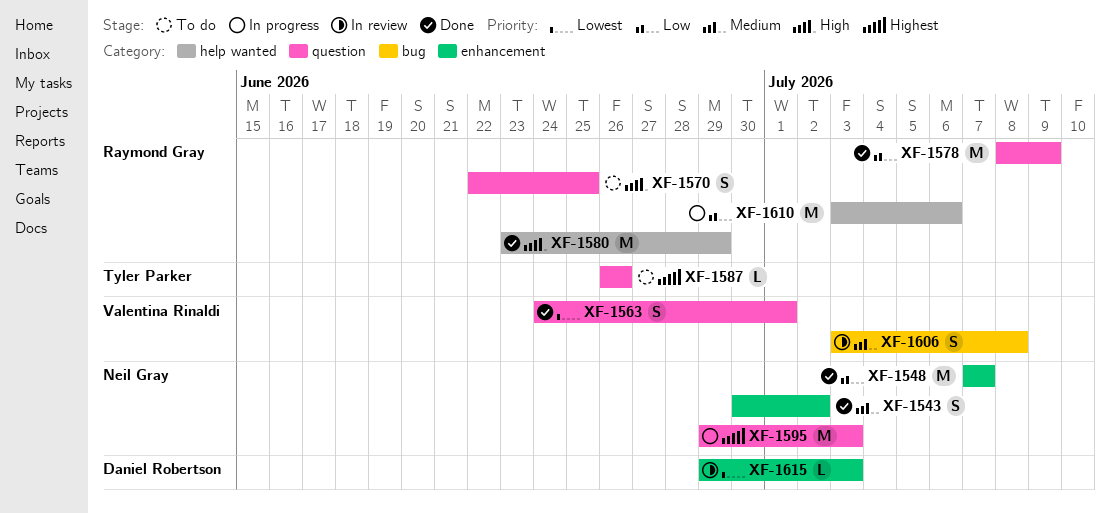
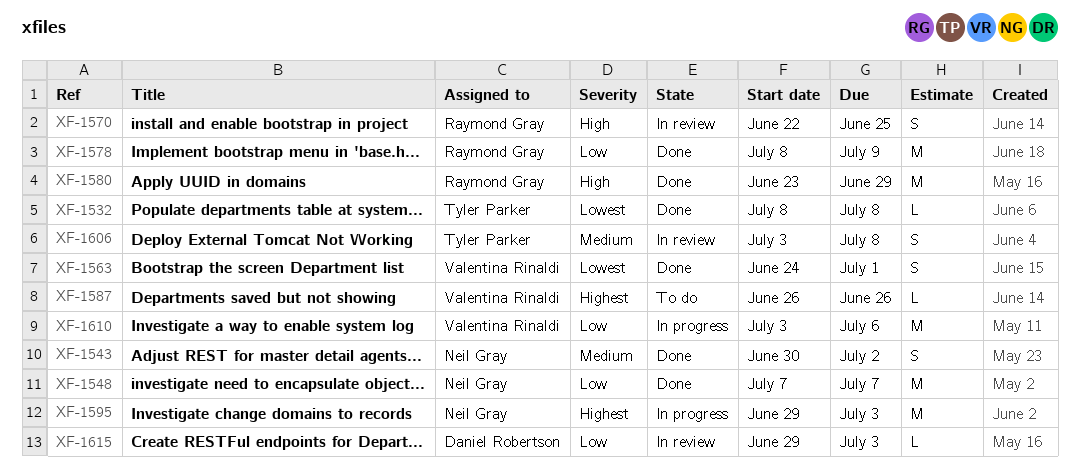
XF-1532: none -> present
XF-1570, status: To do -> In review
XF-1587, owner: Tyler Parker -> Valentina Rinaldi
XF-1606, owner: Valentina Rinaldi -> Tyler Parker
XF-1610, owner: Raymond Gray -> Valentina Rinaldi
XF-1615, priority: Lowest -> Low

